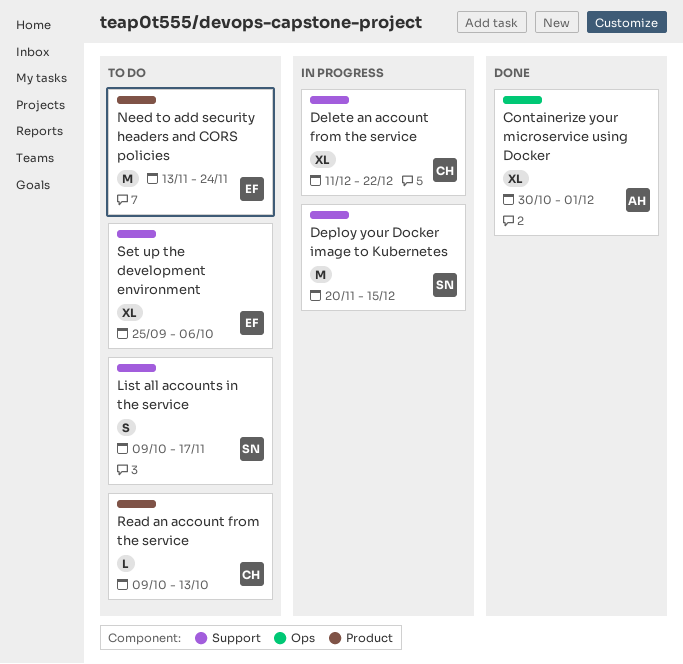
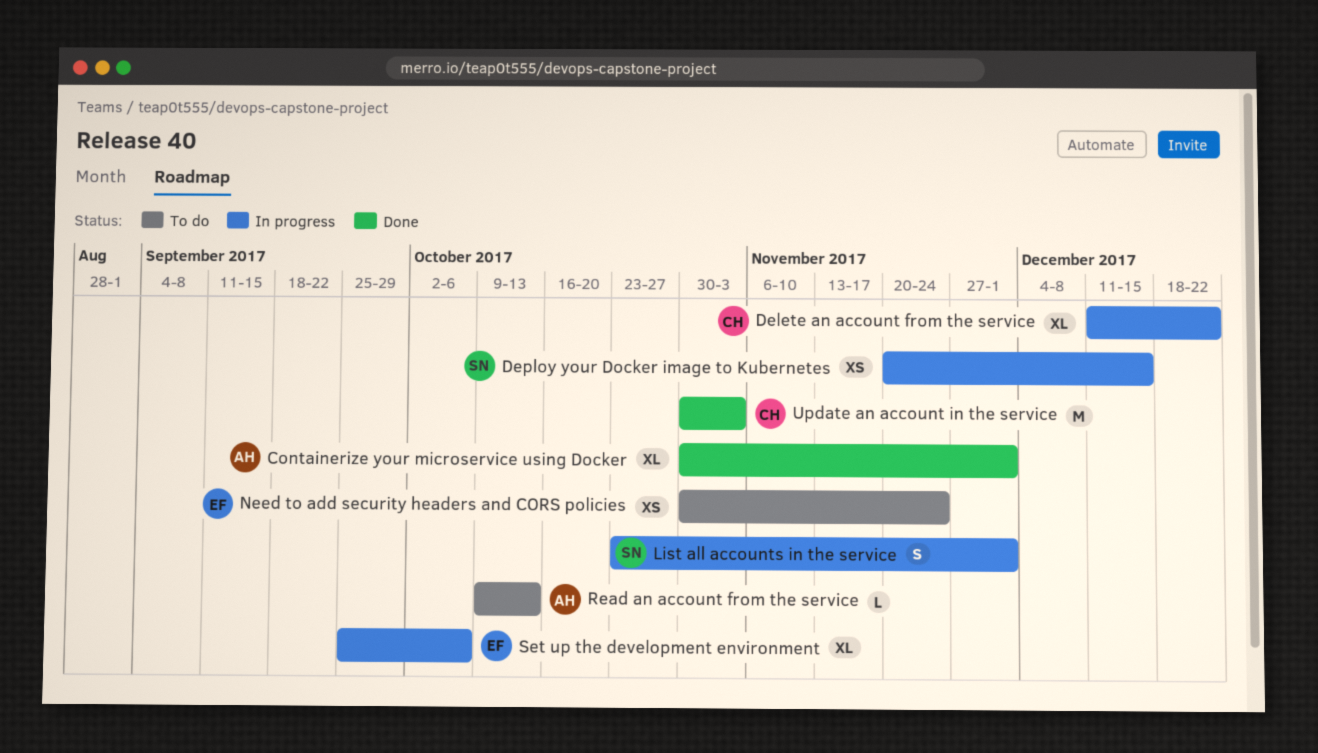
Deploy your Docker image to Kubernetes, estimate: M -> XS
List all accounts in the service, status: To do -> In progress
List all accounts in the service, start: Oct 9 -> Oct 23
List all accounts in the service, due: Nov 17 -> Dec 1
Need to add security headers and CORS policies, estimate: M -> XS
Need to add security headers and CORS policies, start: Nov 13 -> Oct 30
Read an account from the service, owner: CH -> AH
Set up the development environment, status: To do -> In progress
Update an account in the service: none -> present

